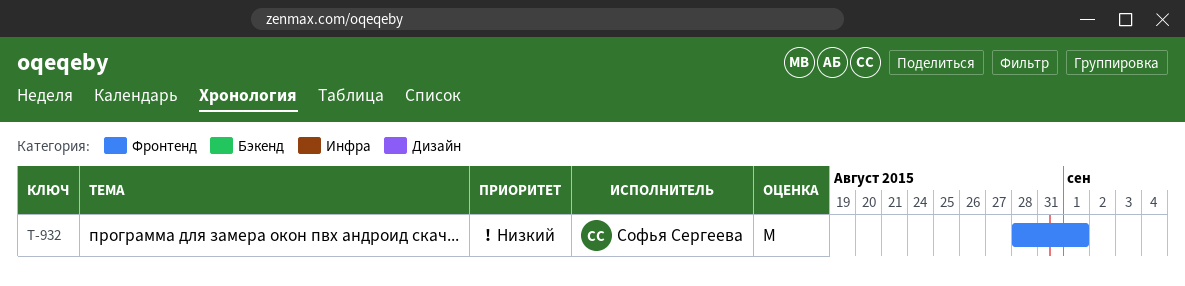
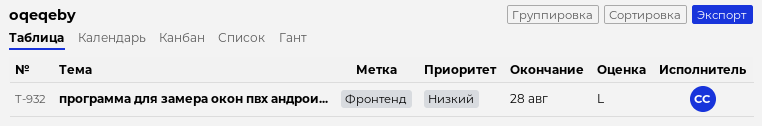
T-932, estimate: M -> L
T-932, due: Sep 1 -> Aug 28

